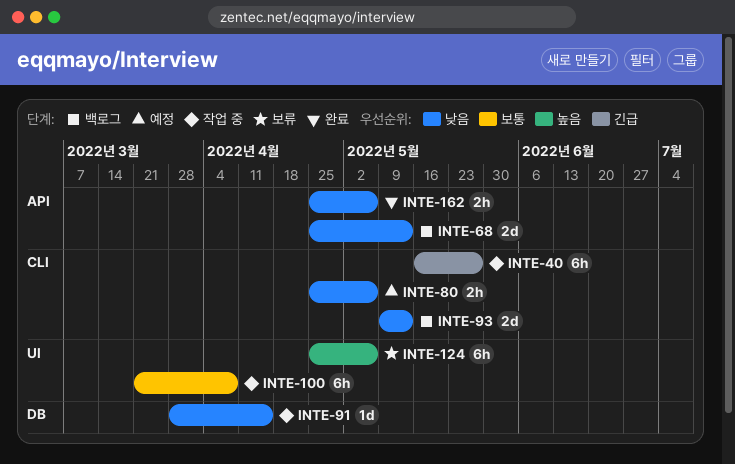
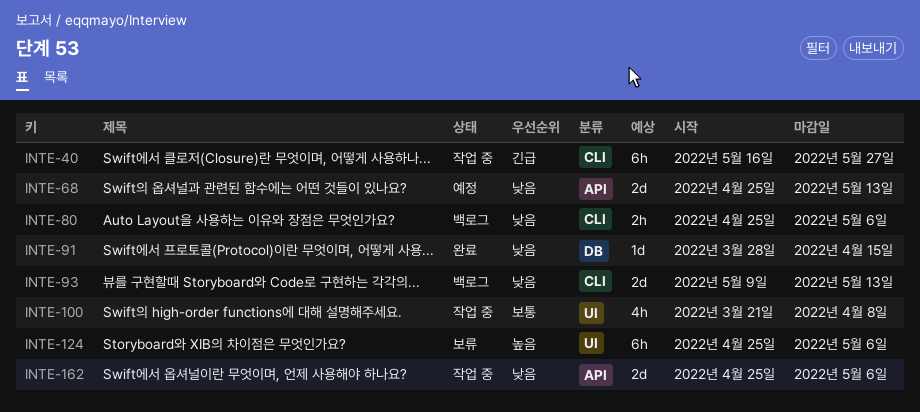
INTE-68, status: 백로그 -> 예정
INTE-80, status: 예정 -> 백로그
INTE-91, status: 작업 중 -> 완료
INTE-100, estimate: 6h -> 4h
INTE-162, status: 완료 -> 작업 중
INTE-162, estimate: 2h -> 2d

